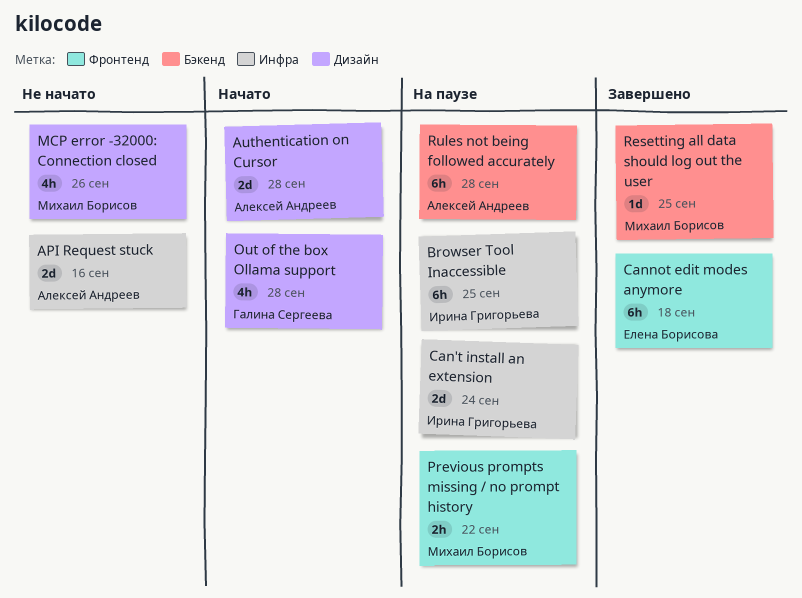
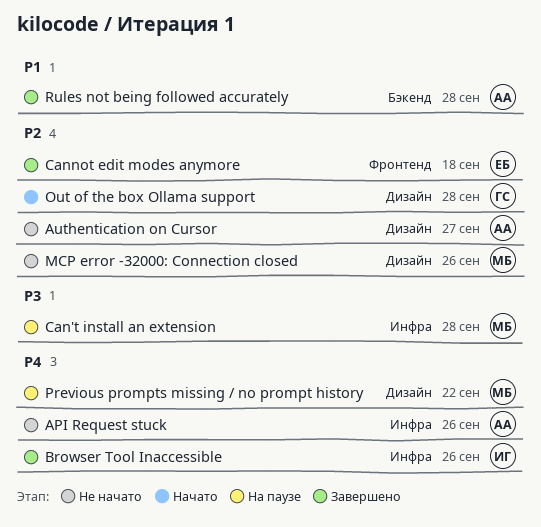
API Request stuck, due: Sep 16 -> Sep 26
Authentication on Cursor, status: Начато -> Не начато
Authentication on Cursor, due: Sep 28 -> Sep 27
Browser Tool Inaccessible, status: На паузе -> Завершено
Browser Tool Inaccessible, due: Sep 25 -> Sep 26
Can't install an extension, owner: Ирина Григорьева -> Михаил Борисов
Can't install an extension, due: Sep 24 -> Sep 28
Previous prompts missing / no prompt history, label: Фронтенд -> Дизайн
Resetting all data should log out the user: present -> none
Rules not being followed accurately, status: На паузе -> Завершено

